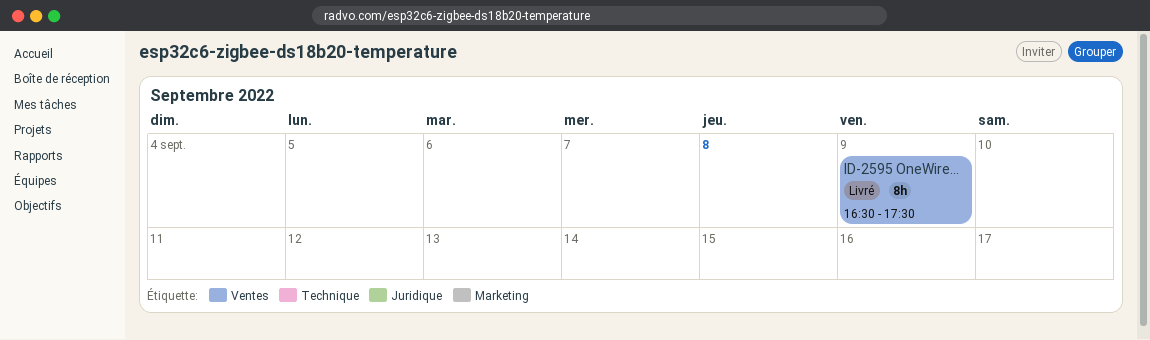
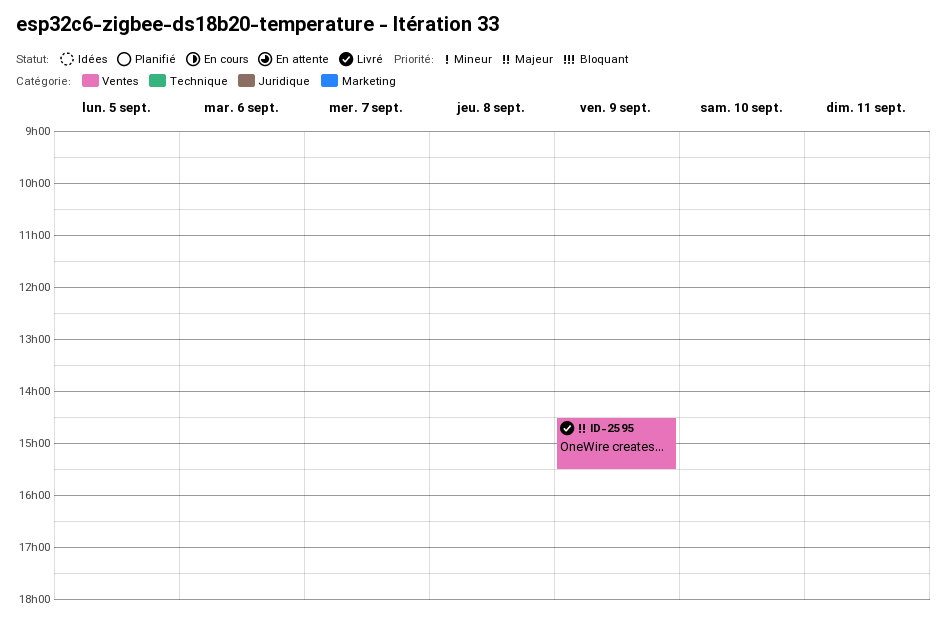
ID-2595, begins: 16:30 -> 14:30
ID-2595, ends: 17:30 -> 15:30

